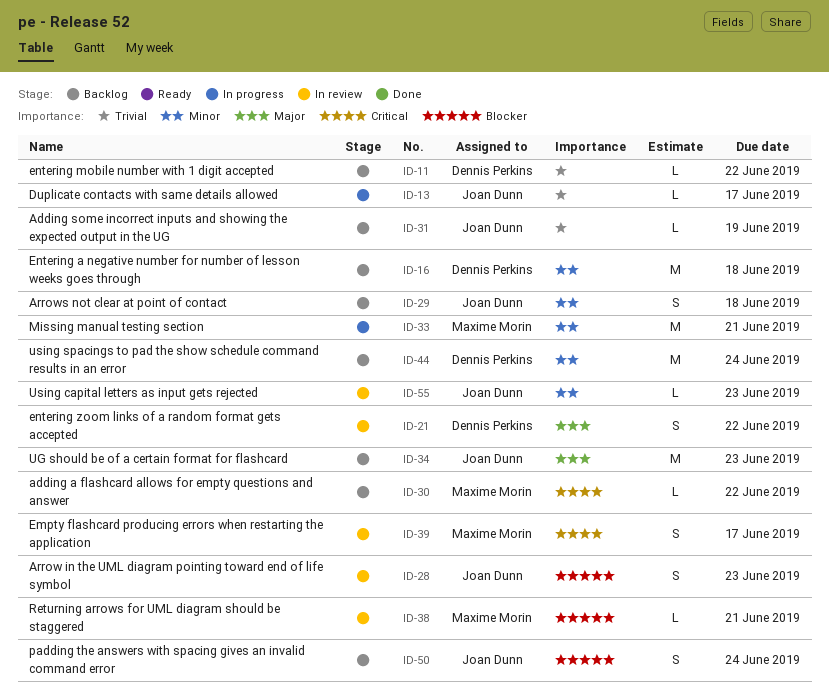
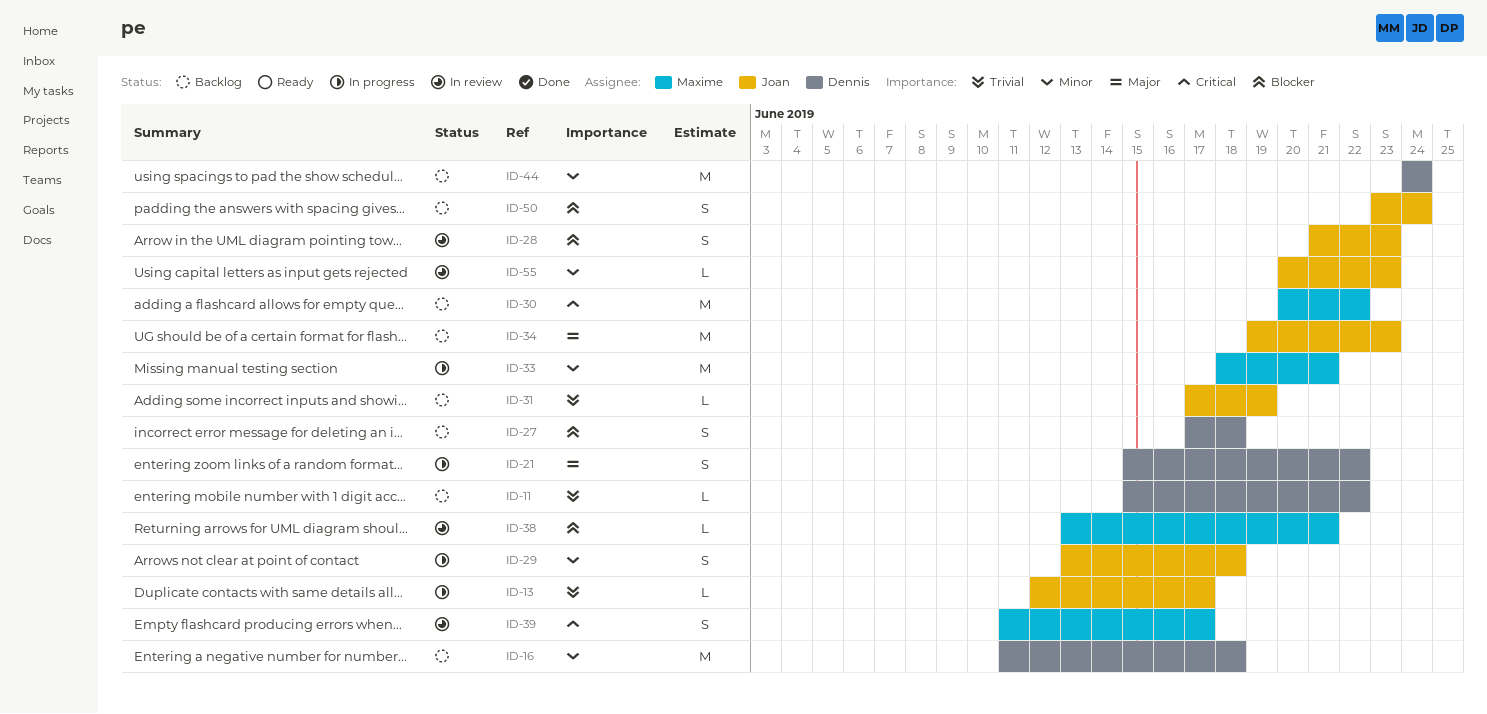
ID-21, status: In review -> In progress
ID-27: none -> present
ID-29, status: Backlog -> In progress
ID-30, estimate: L -> M

